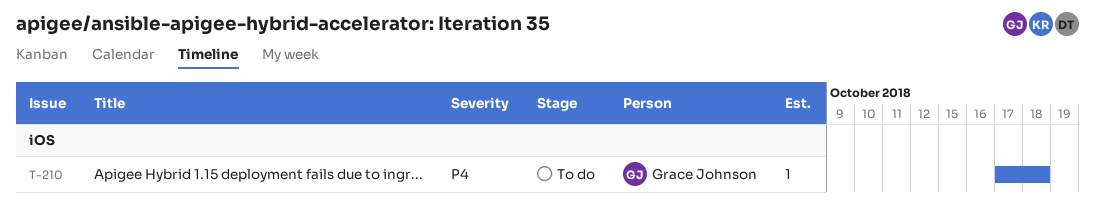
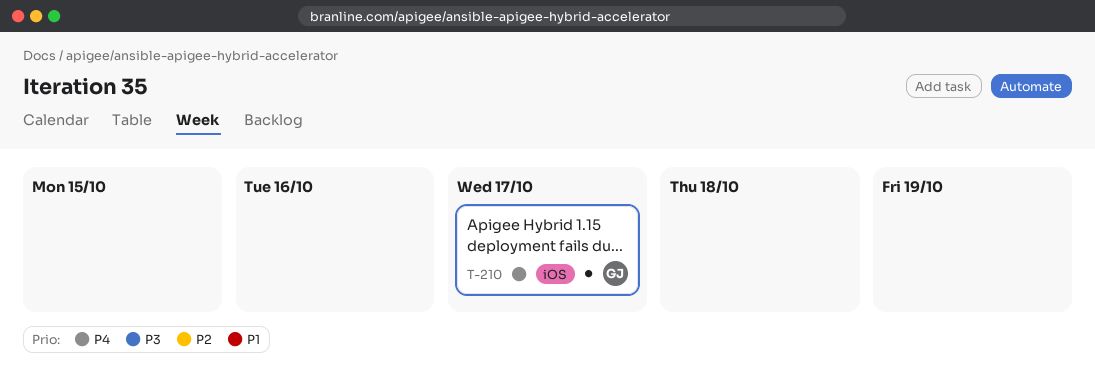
T-210, due: Oct 18 -> Oct 17

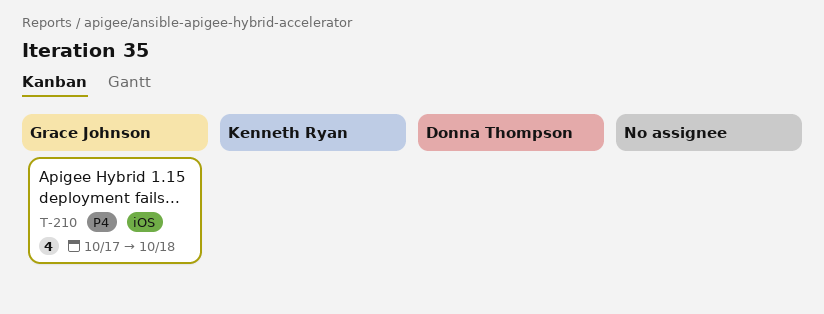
T-210, estimate: 1 -> 4
T-210, due: Oct 17 -> Oct 18

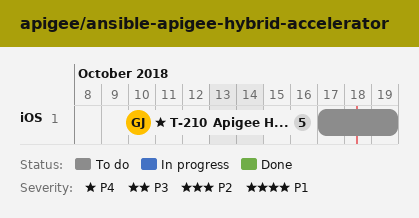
T-210, estimate: 4 -> 5
T-210, due: Oct 18 -> Oct 19

